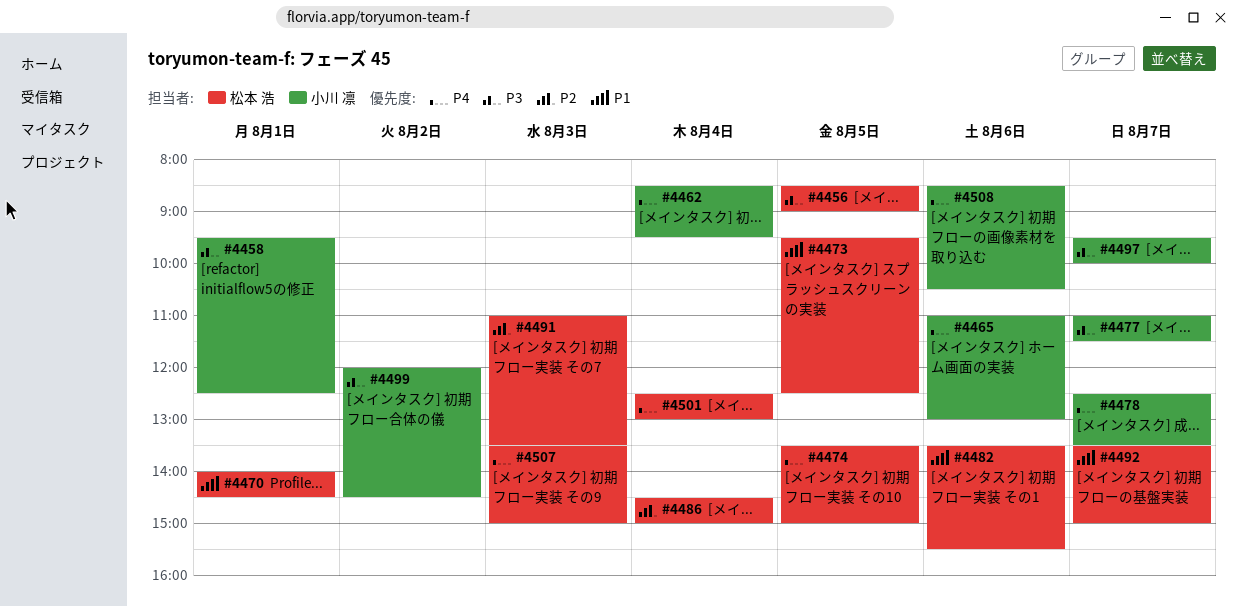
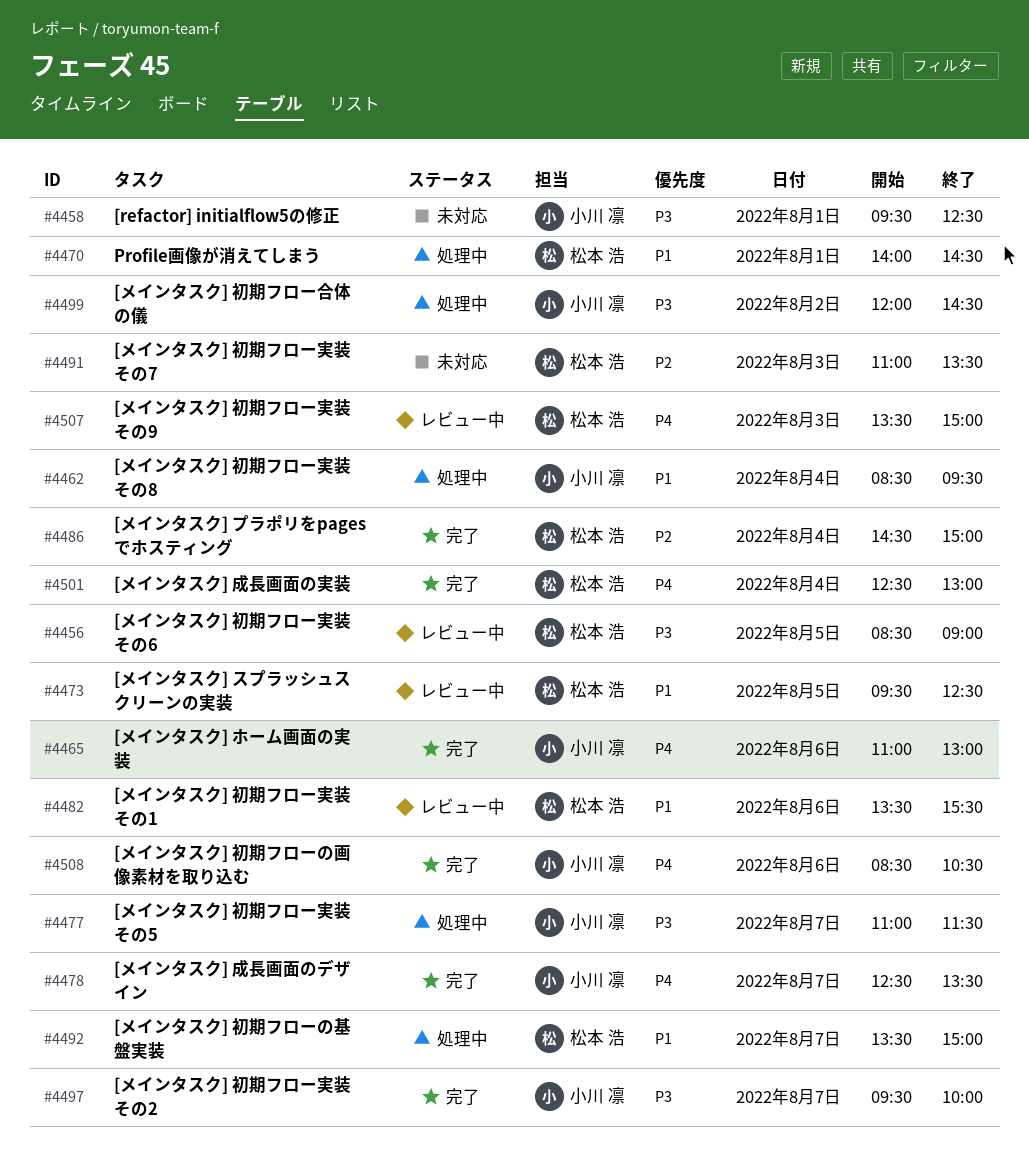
#4462, priority: P4 -> P1
#4474: present -> none

